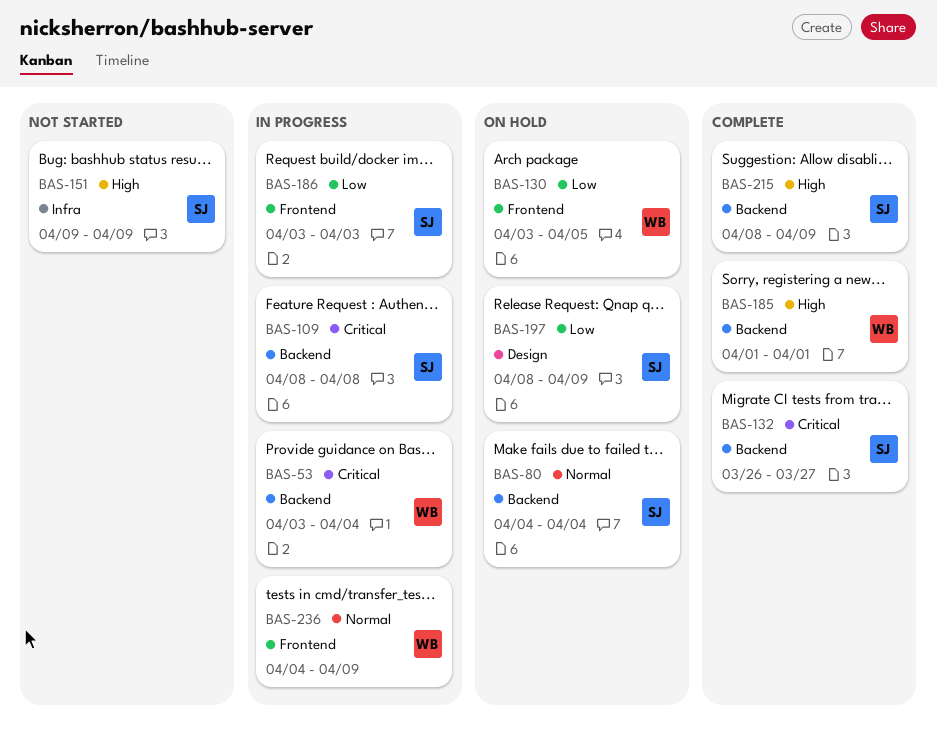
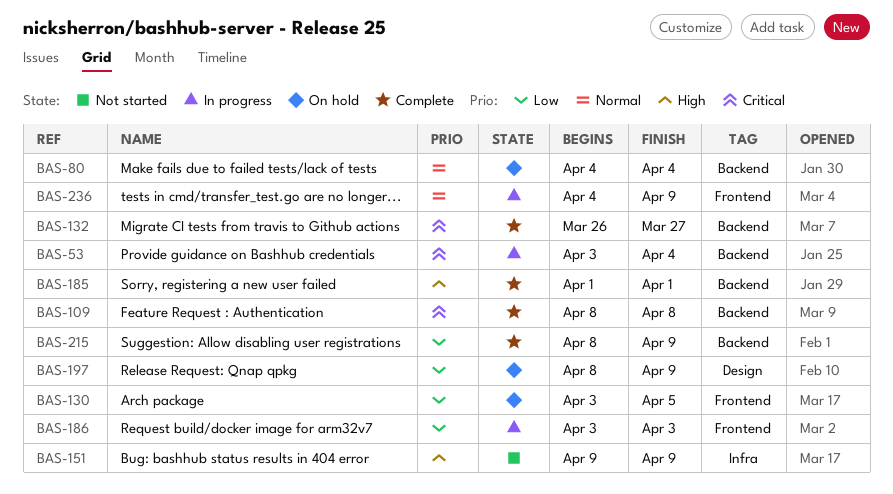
BAS-109, status: In progress -> Complete
BAS-215, priority: High -> Low

